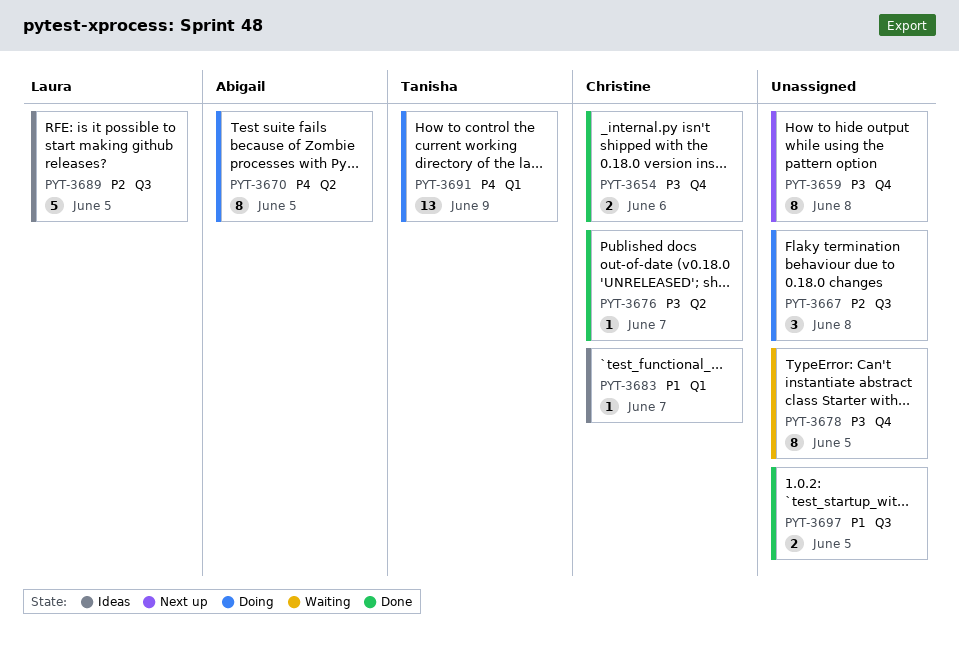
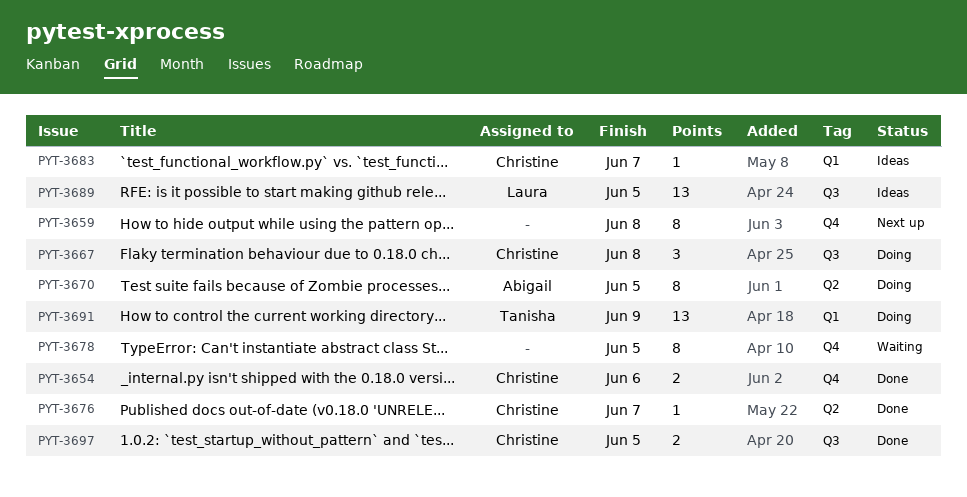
PYT-3667, owner: none -> Christine
PYT-3689, estimate: 5 -> 13
PYT-3697, owner: none -> Christine

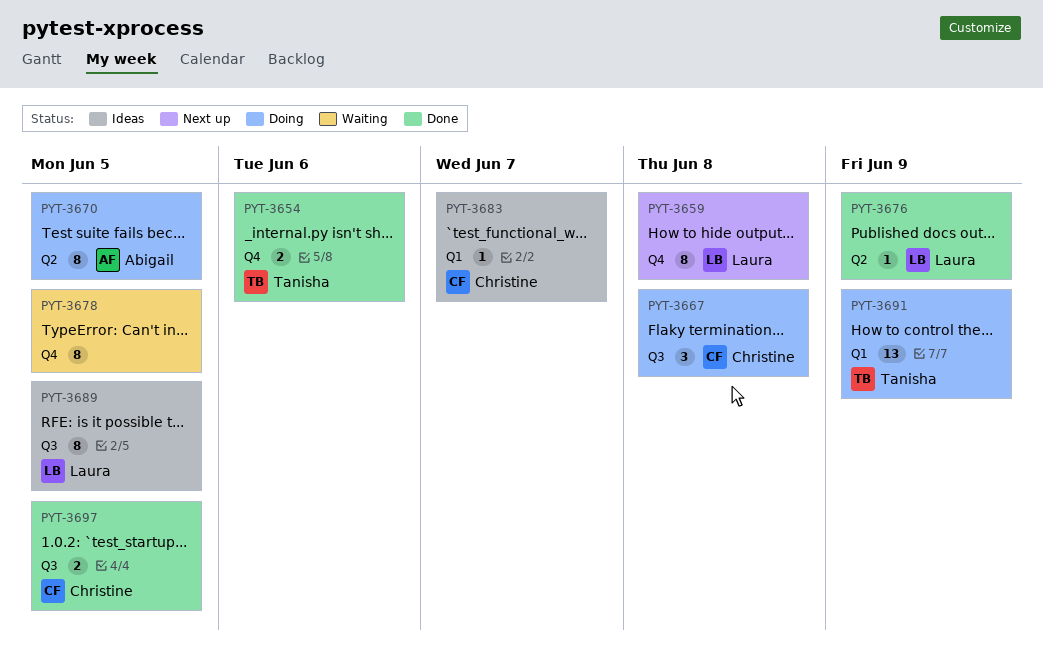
PYT-3654, owner: Christine -> Tanisha
PYT-3659, owner: none -> Laura
PYT-3676, owner: Christine -> Laura
PYT-3676, due: Jun 7 -> Jun 9
PYT-3689, estimate: 13 -> 8

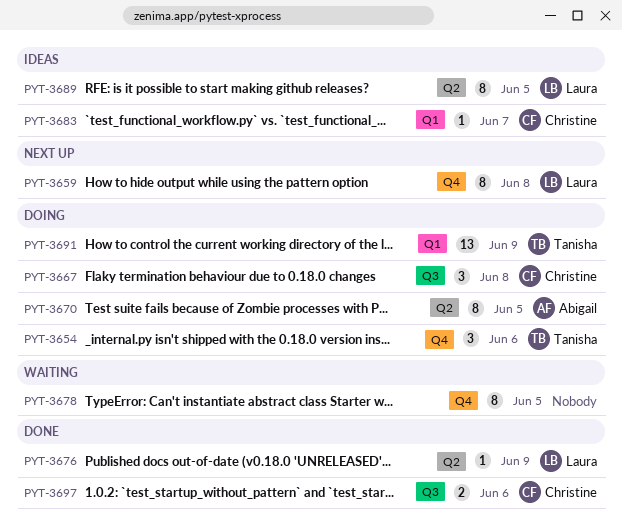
PYT-3654, status: Done -> Doing
PYT-3654, estimate: 2 -> 3
PYT-3689, label: Q3 -> Q2
PYT-3697, due: Jun 5 -> Jun 6

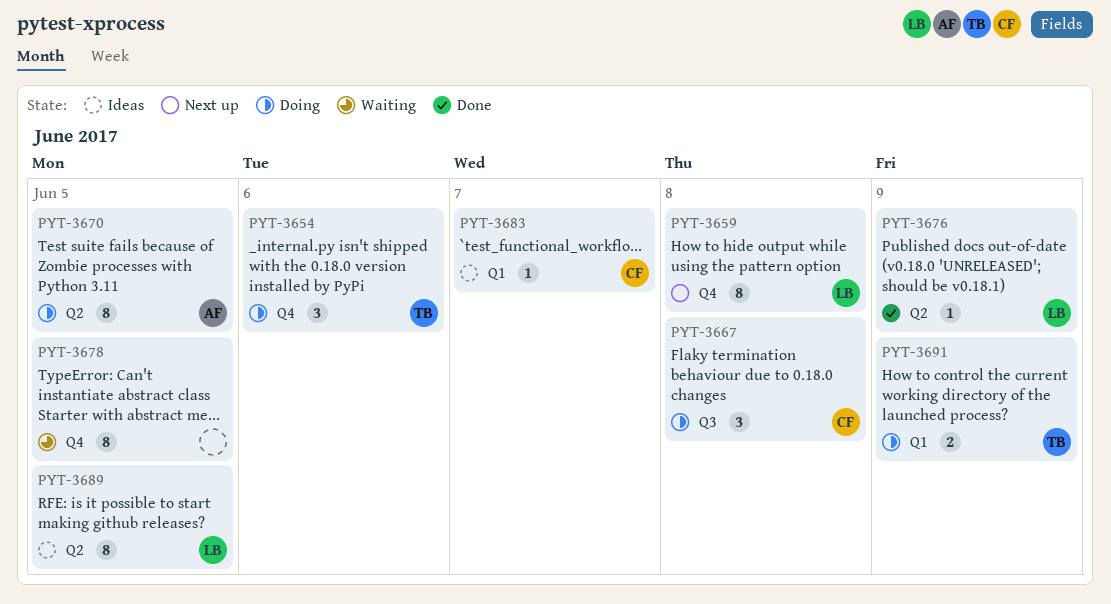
PYT-3691, estimate: 13 -> 2
PYT-3697: present -> none

